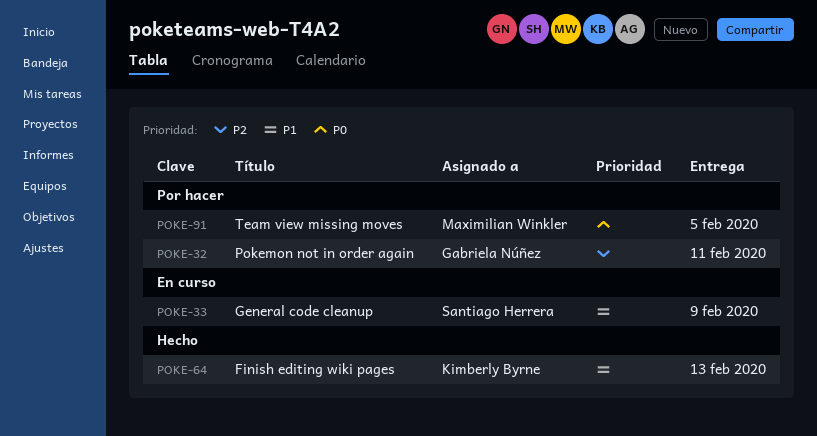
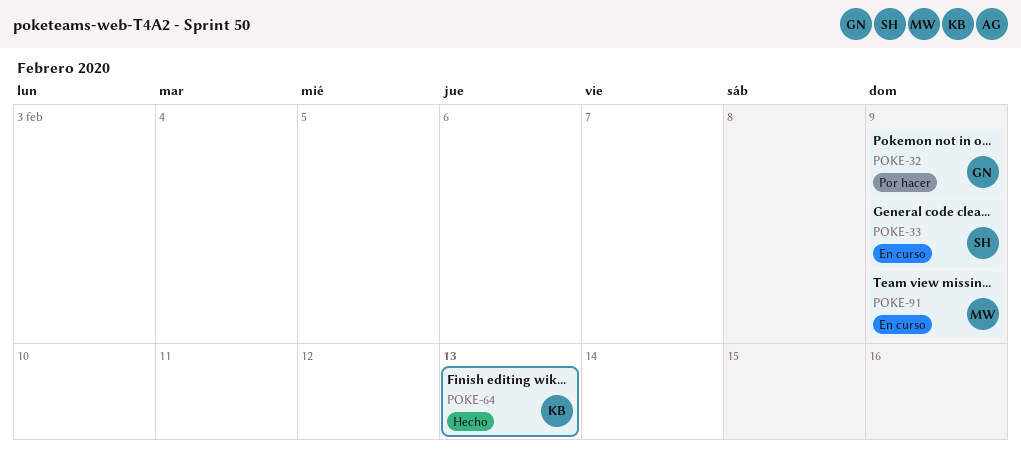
POKE-32, due: Feb 11 -> Feb 9
POKE-91, status: Por hacer -> En curso
POKE-91, due: Feb 5 -> Feb 9

